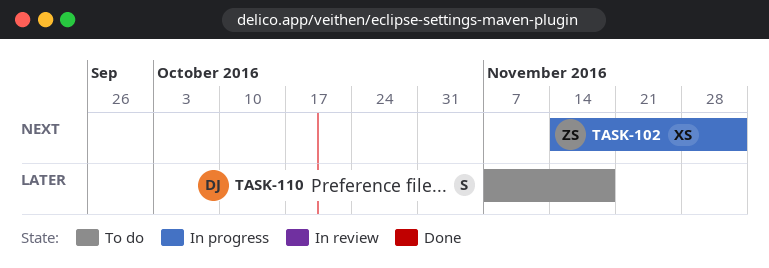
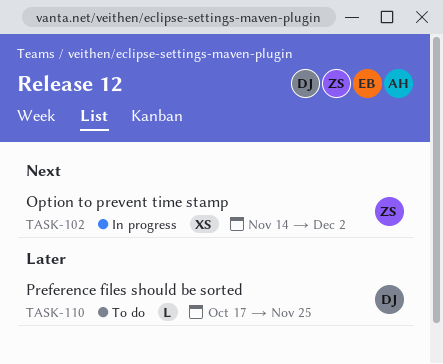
TASK-110, estimate: S -> L
TASK-110, start: Nov 7 -> Oct 17
TASK-110, due: Nov 18 -> Nov 25

